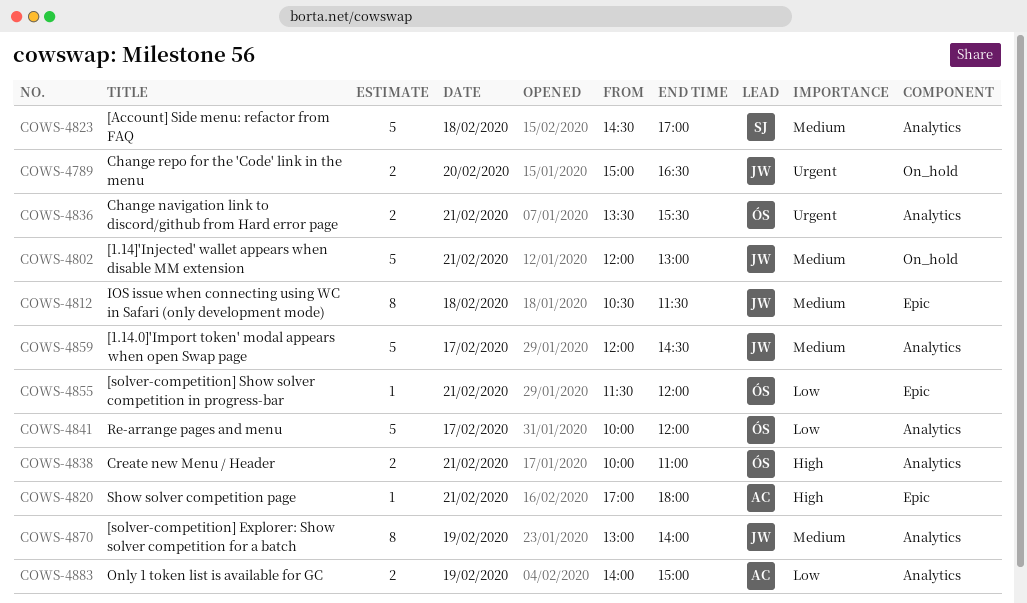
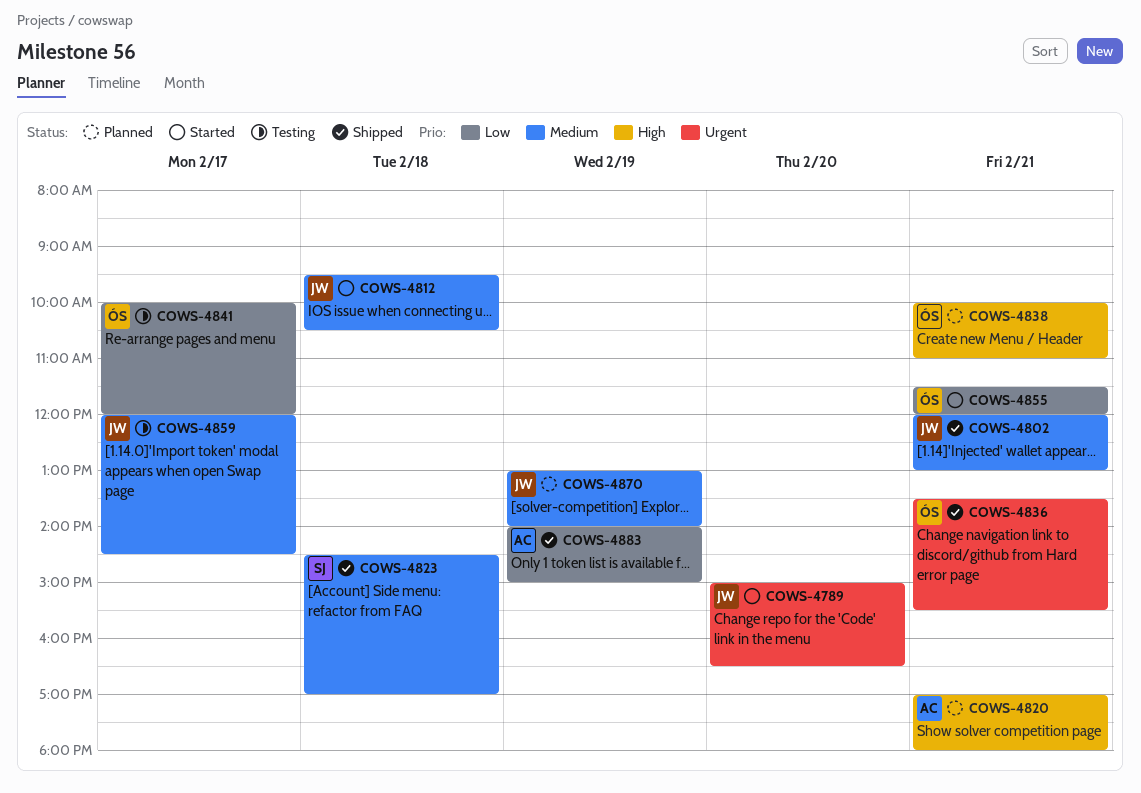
COWS-4812, begins: 10:30 -> 09:30
COWS-4812, ends: 11:30 -> 10:30

